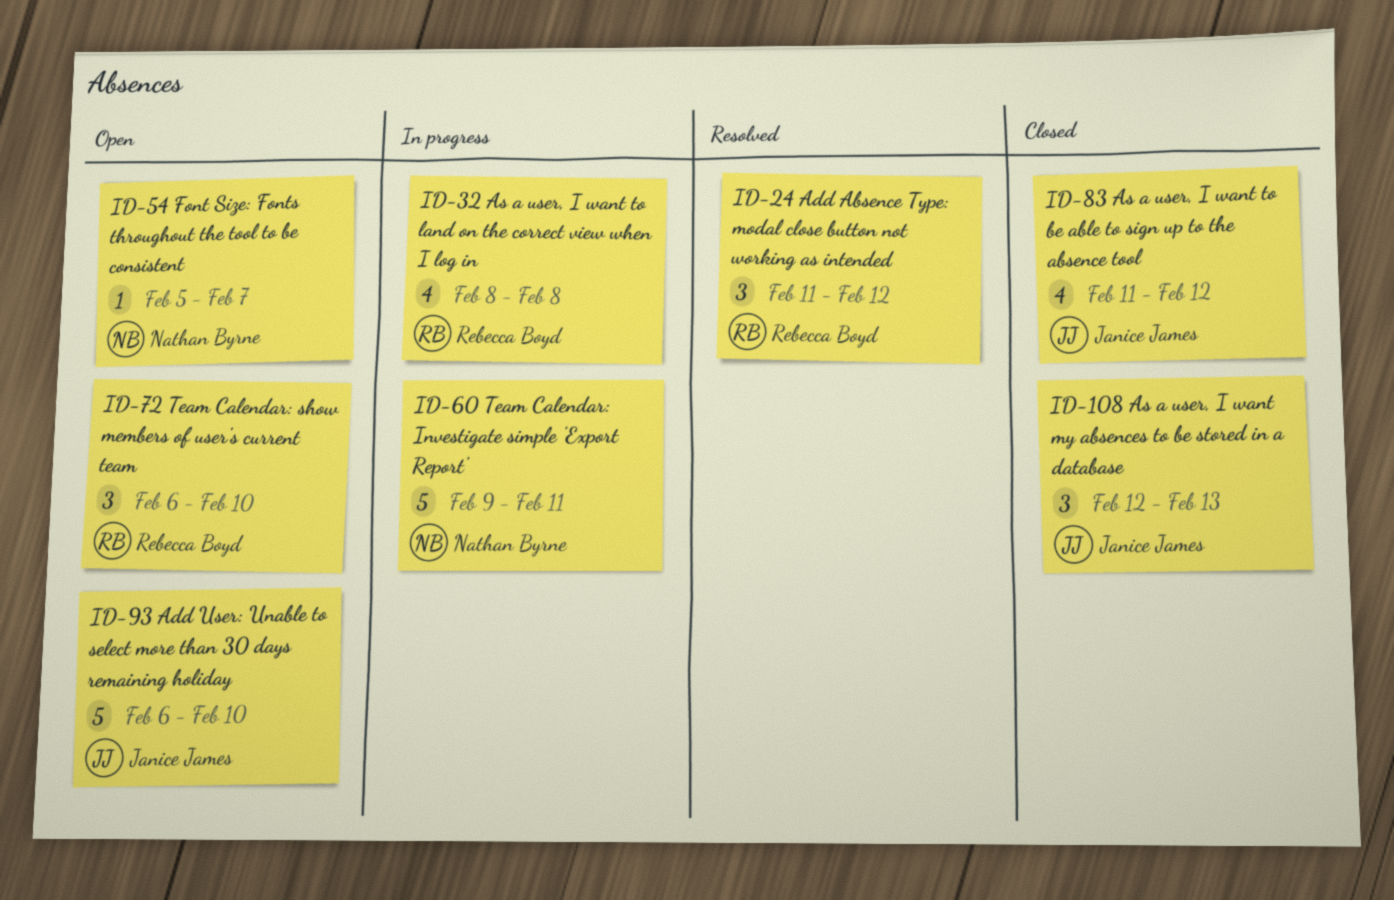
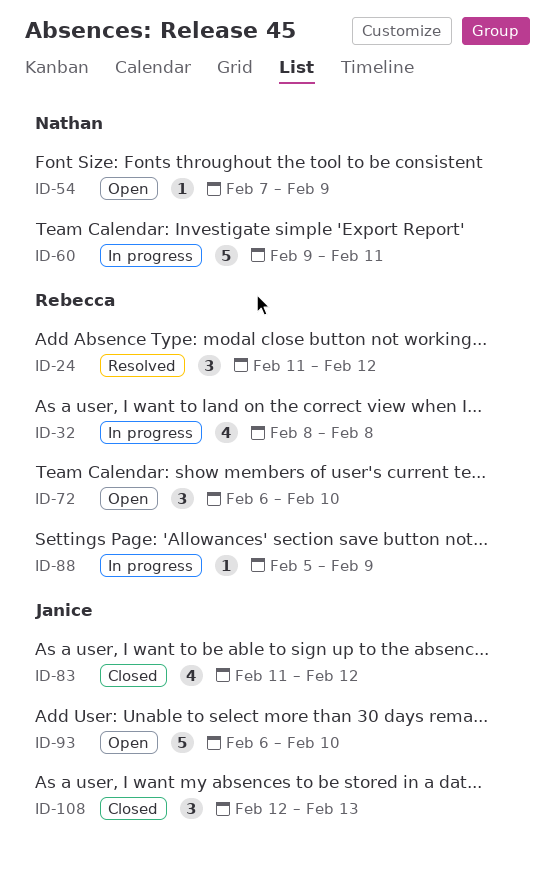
ID-54, start: Feb 5 -> Feb 7
ID-54, due: Feb 7 -> Feb 9
ID-88: none -> present

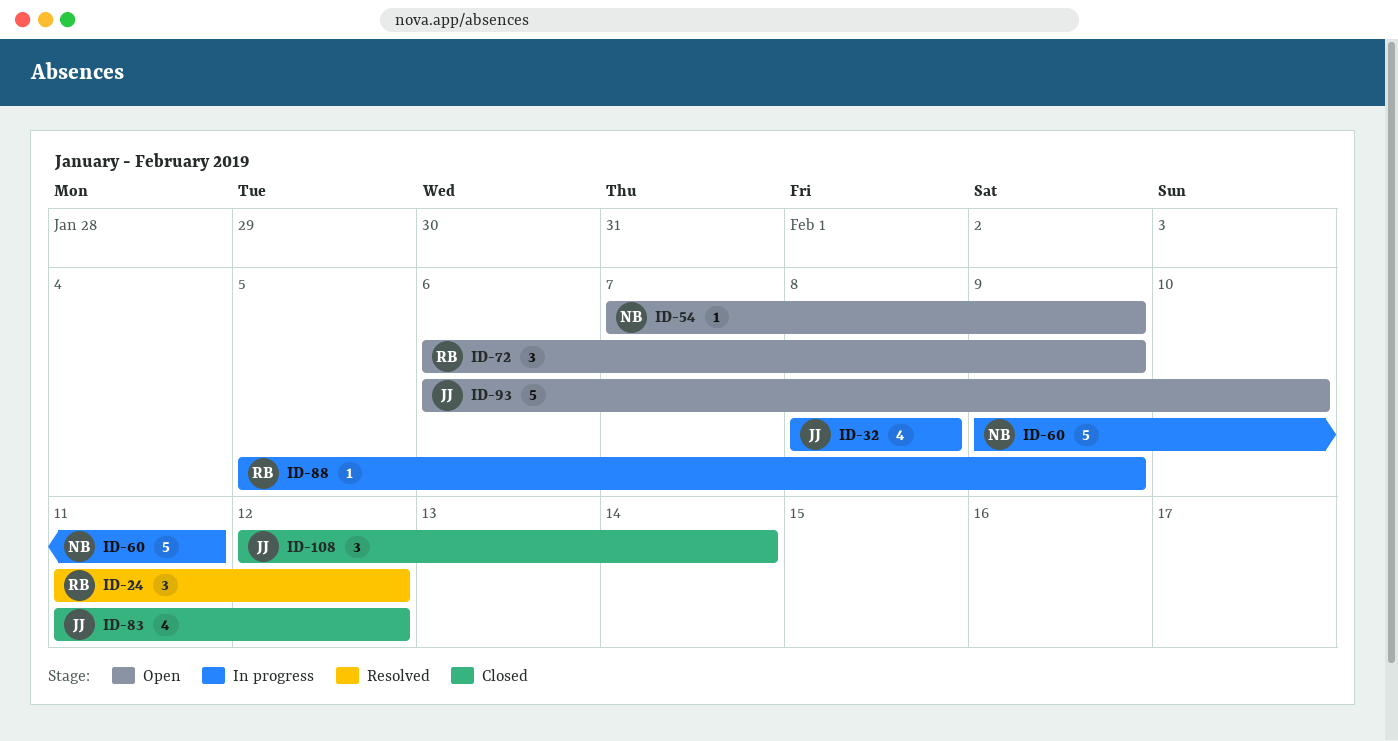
ID-32, owner: Rebecca -> Janice
ID-72, due: Feb 10 -> Feb 9
ID-108, due: Feb 13 -> Feb 14

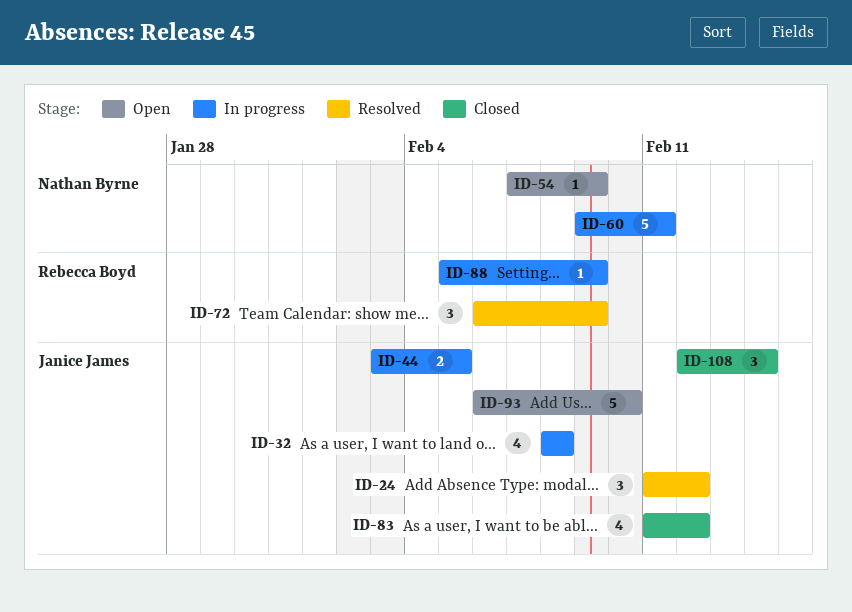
ID-24, owner: Rebecca Boyd -> Janice James
ID-44: none -> present
ID-72, status: Open -> Resolved

